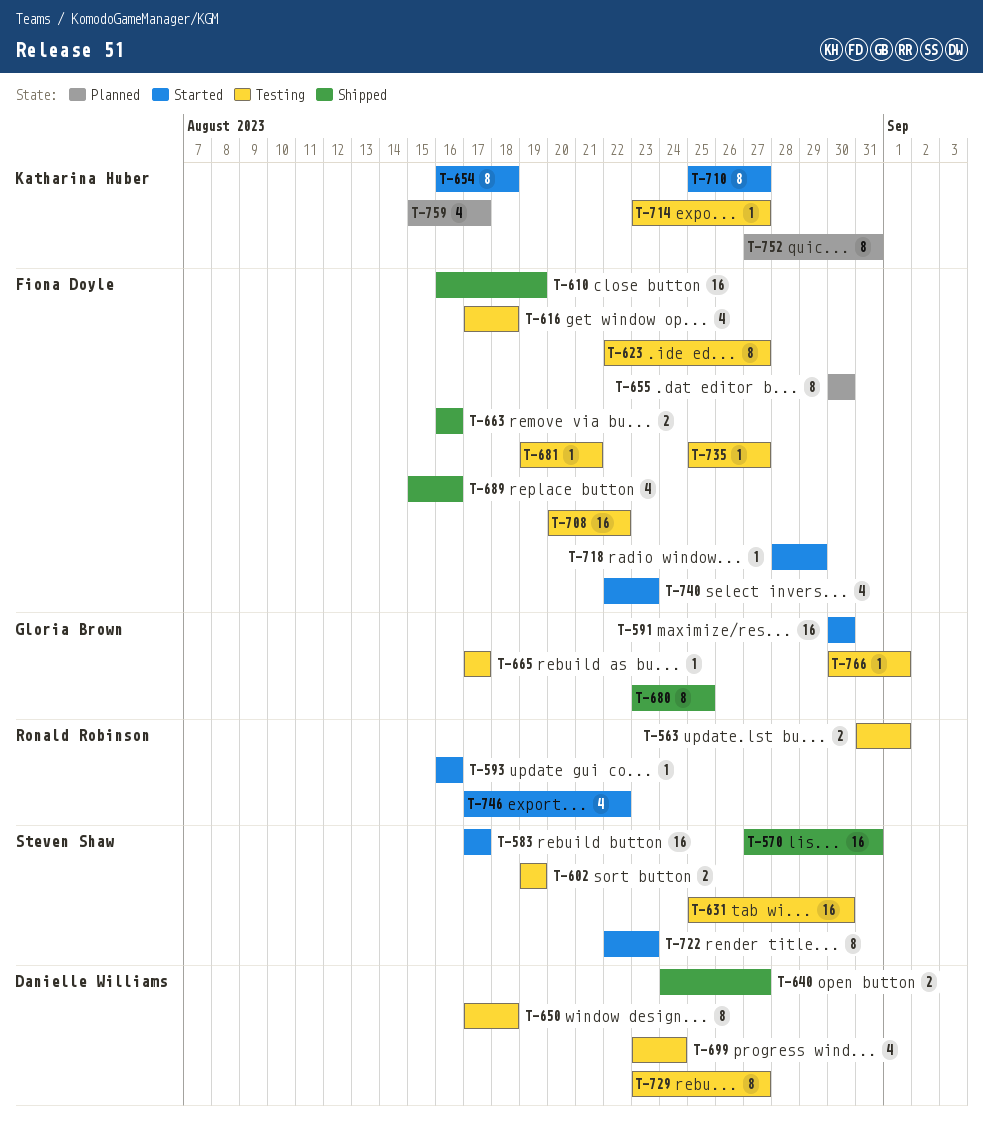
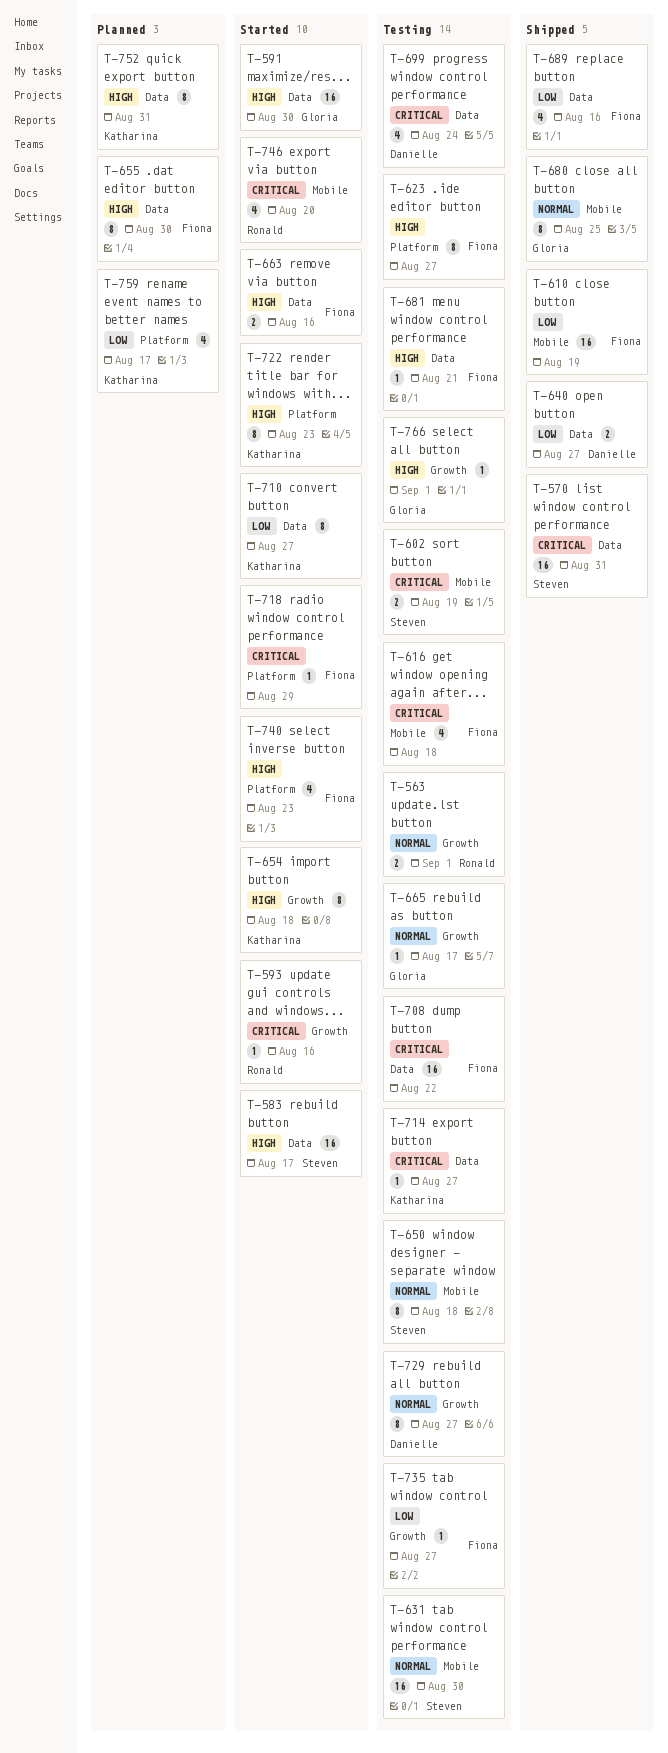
T-650, owner: Danielle Williams -> Steven Shaw
T-663, status: Shipped -> Started
T-722, owner: Steven Shaw -> Katharina Huber
T-746, due: Aug 22 -> Aug 20

